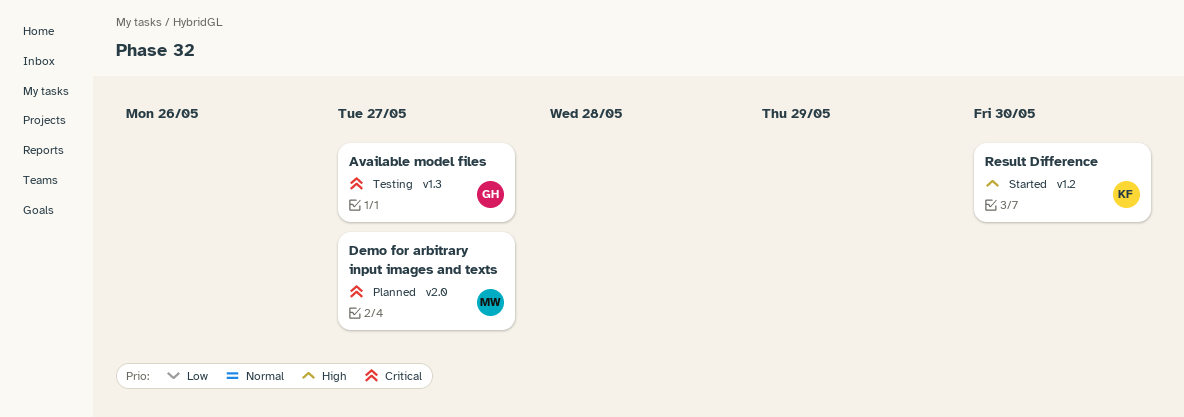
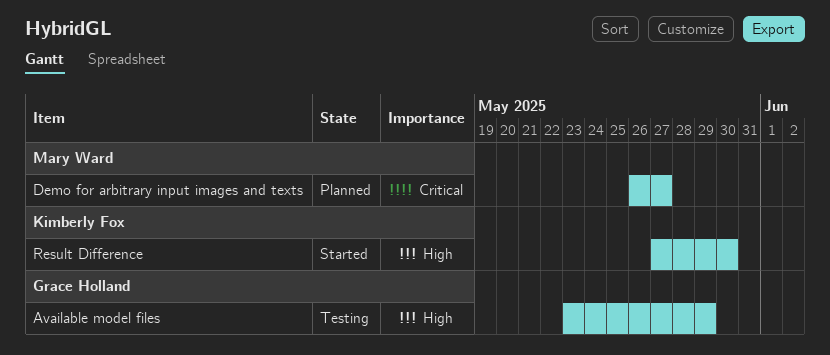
Available model files, priority: Critical -> High
Available model files, due: May 27 -> May 29

